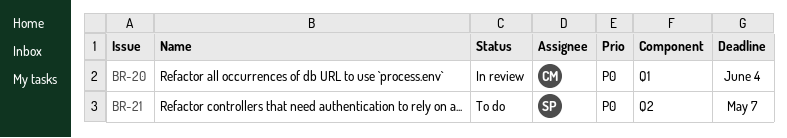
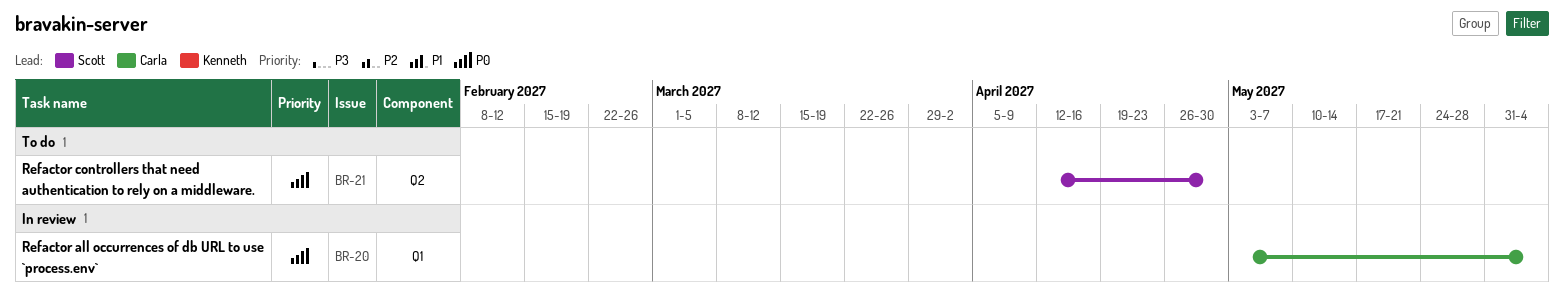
BR-21, due: May 7 -> Apr 30

